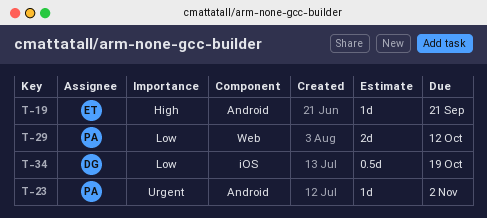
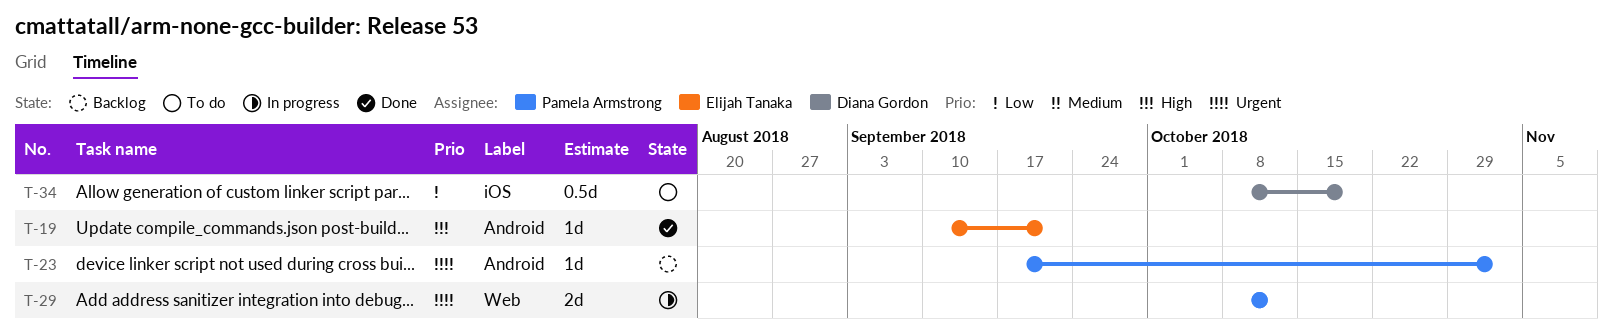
T-29, priority: Low -> Urgent

